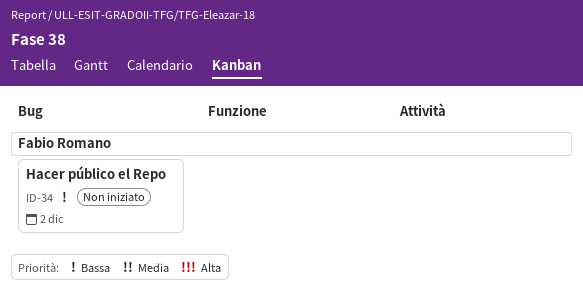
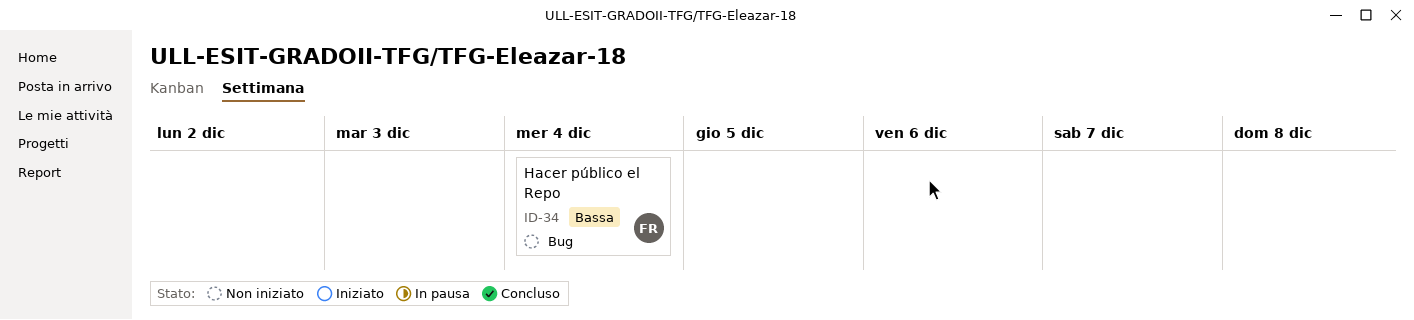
ID-34, due: Dec 2 -> Dec 4

